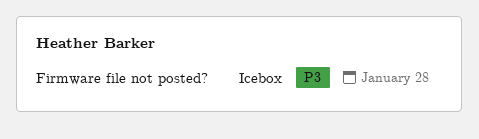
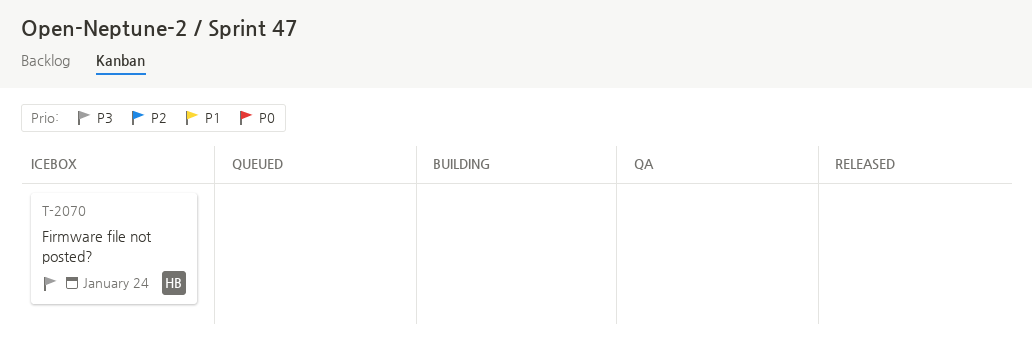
Firmware file not posted?, due: Jan 28 -> Jan 24

